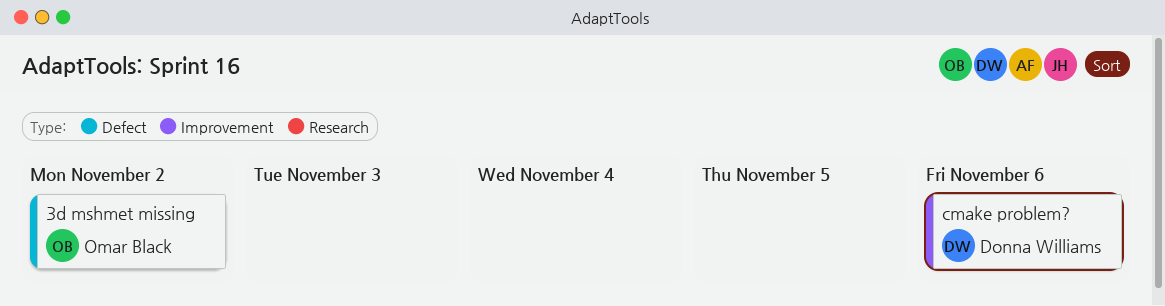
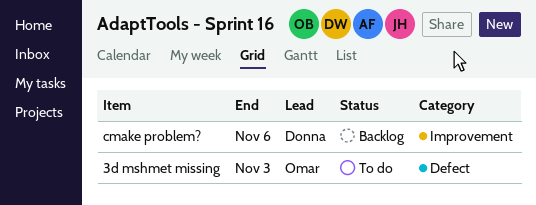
3d mshmet missing, due: Nov 2 -> Nov 3

